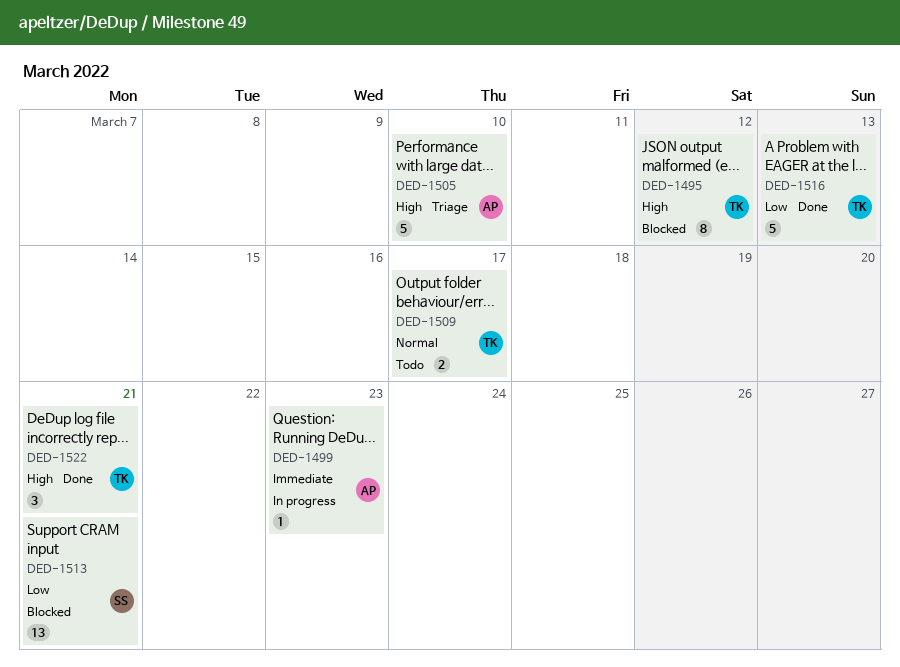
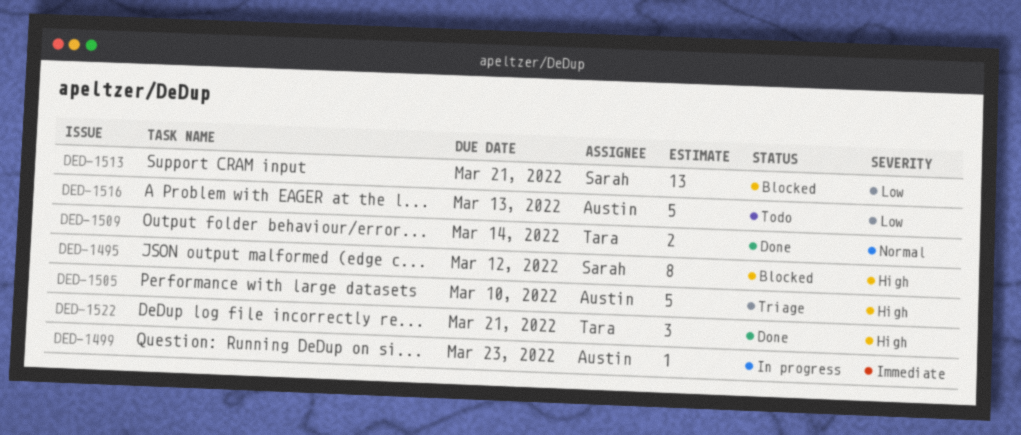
DED-1495, owner: Tara -> Sarah
DED-1509, status: Todo -> Done
DED-1509, due: Mar 17 -> Mar 14
DED-1516, status: Done -> Todo
DED-1516, owner: Tara -> Austin

